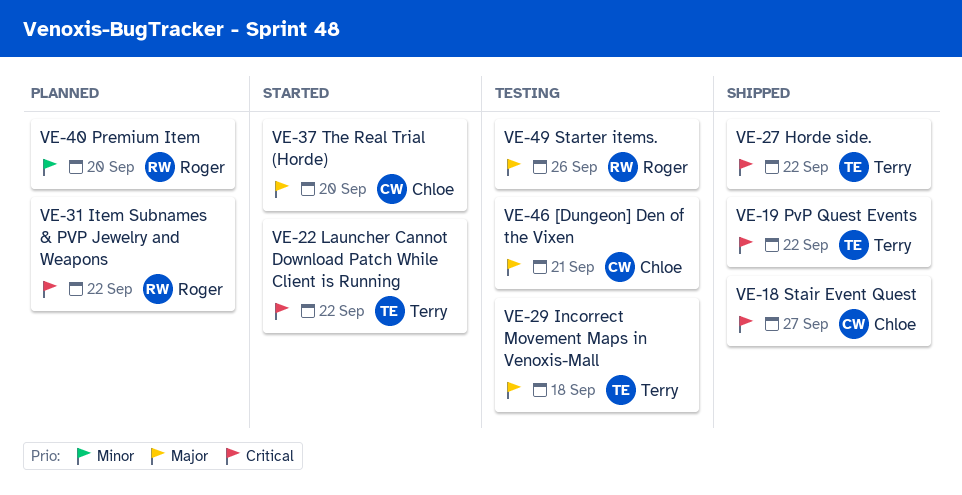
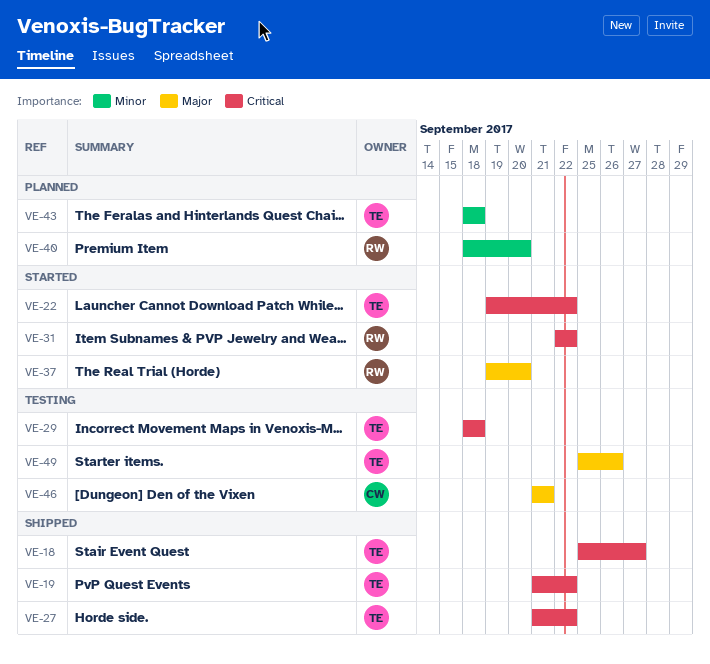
VE-18, owner: Chloe -> Terry
VE-29, priority: Major -> Critical
VE-31, status: Planned -> Started
VE-37, owner: Chloe -> Roger
VE-43: none -> present
VE-49, owner: Roger -> Terry

